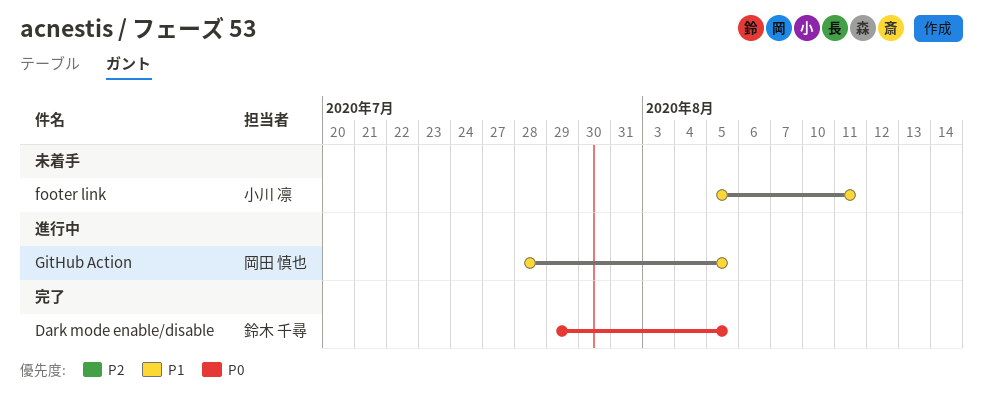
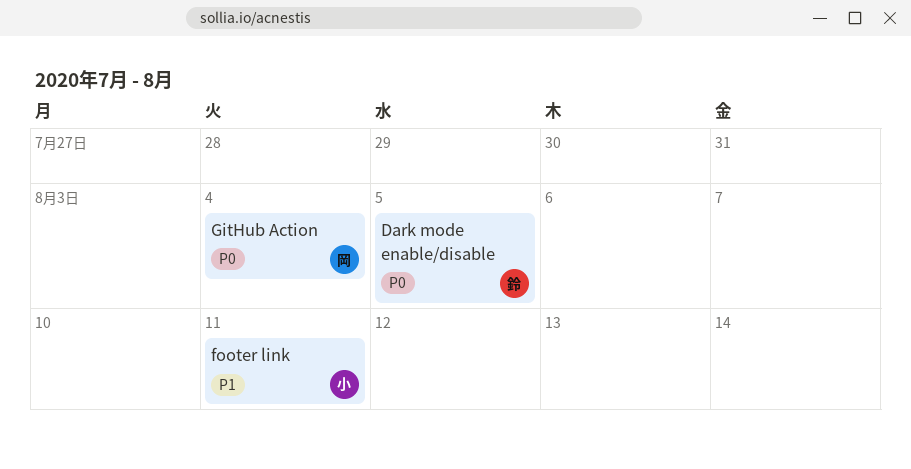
GitHub Action, priority: P1 -> P0
GitHub Action, due: Aug 5 -> Aug 4

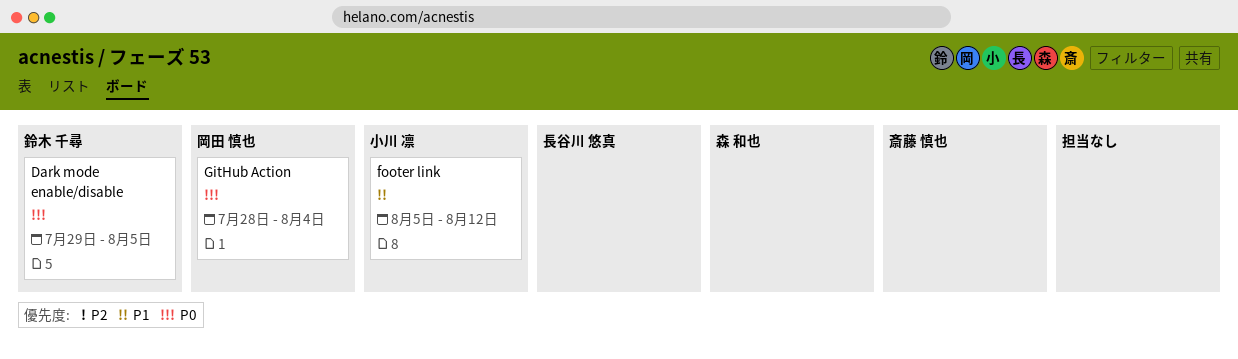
footer link, due: Aug 11 -> Aug 12

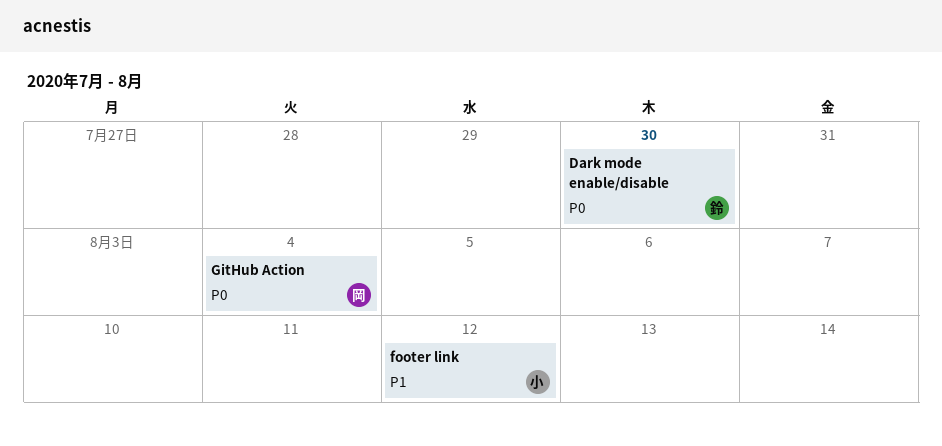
Dark mode enable/disable, due: Aug 5 -> Jul 30

